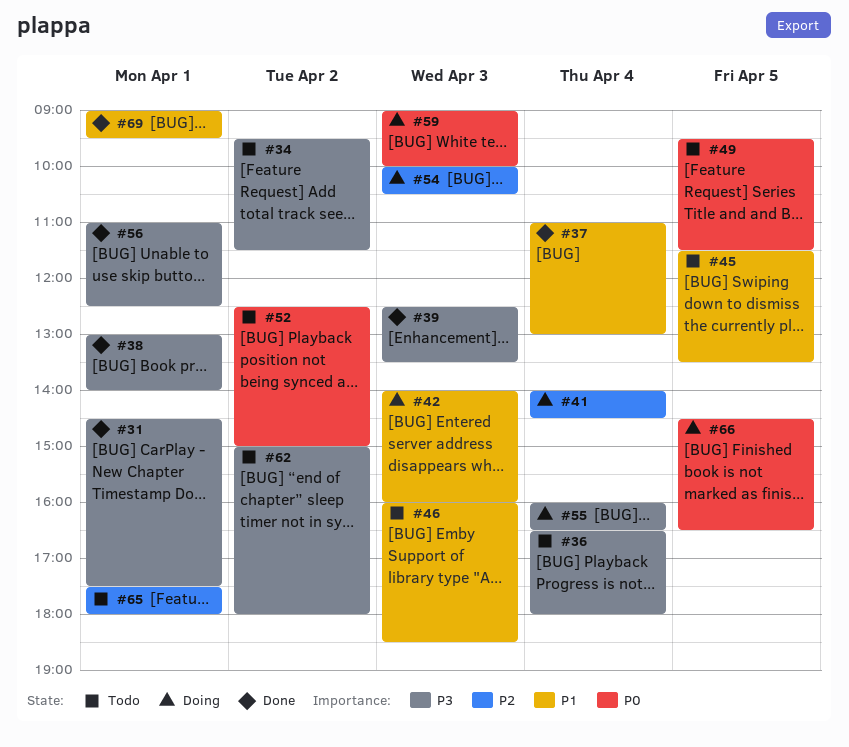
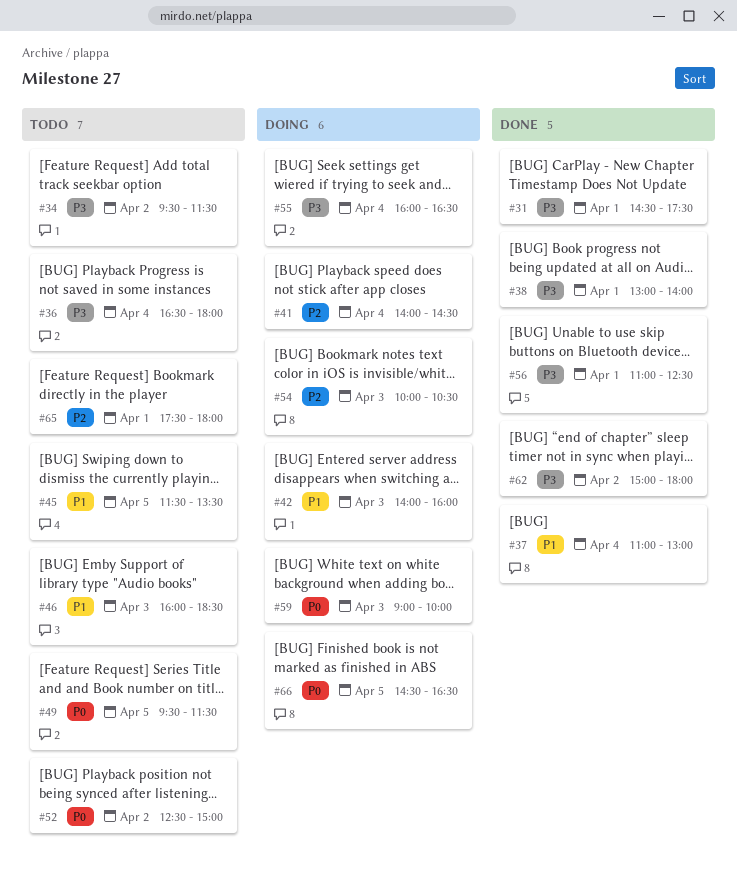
#39: present -> none
#62, status: Todo -> Done
#69: present -> none

